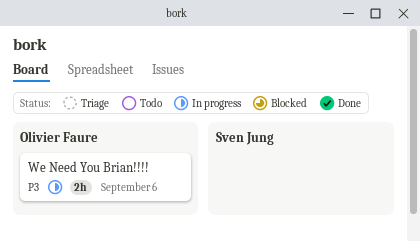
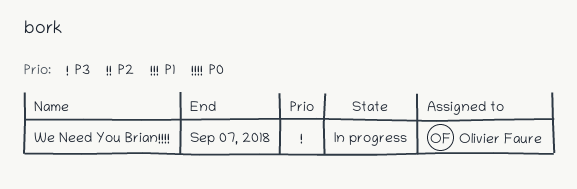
We Need You Brian!!!!, due: Sep 6 -> Sep 7

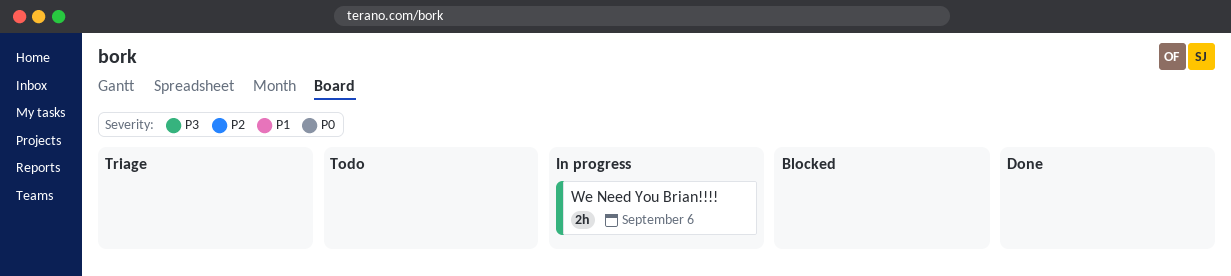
We Need You Brian!!!!, due: Sep 7 -> Sep 6

